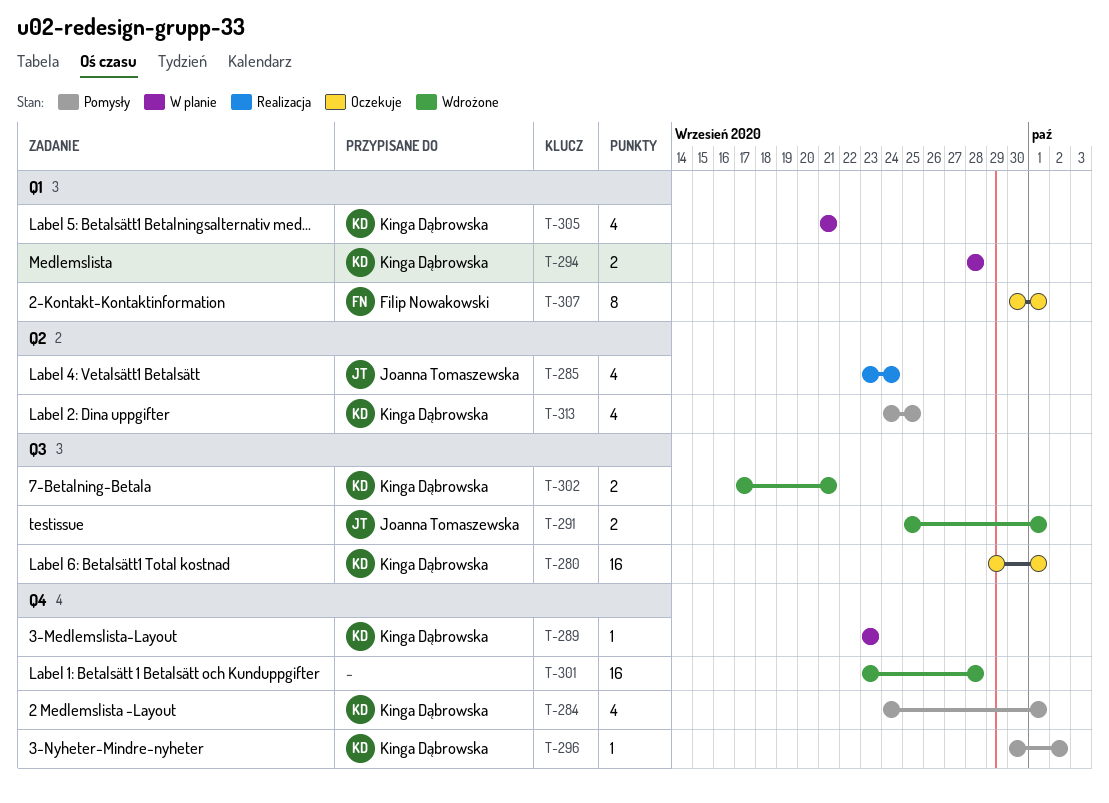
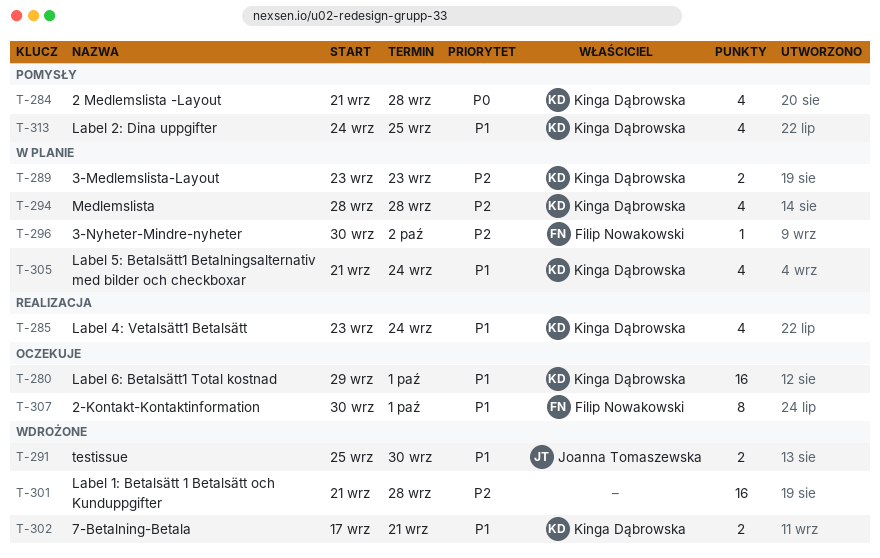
T-284, start: Sep 24 -> Sep 21
T-284, due: Oct 1 -> Sep 28
T-285, owner: Joanna Tomaszewska -> Kinga Dąbrowska
T-289, estimate: 1 -> 2
T-291, due: Oct 1 -> Sep 30
T-294, estimate: 2 -> 4
T-296, status: Pomysły -> W planie
T-296, owner: Kinga Dąbrowska -> Filip Nowakowski
T-301, start: Sep 23 -> Sep 21
T-305, due: Sep 21 -> Sep 24

